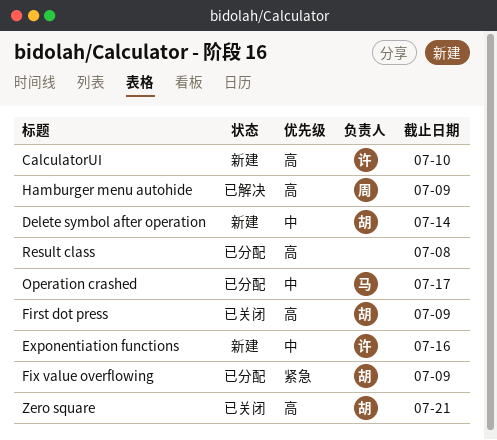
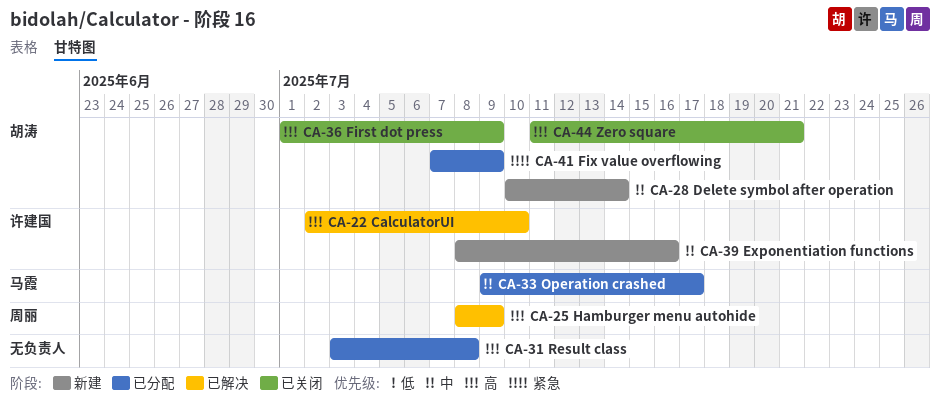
CalculatorUI, status: 新建 -> 已解决

